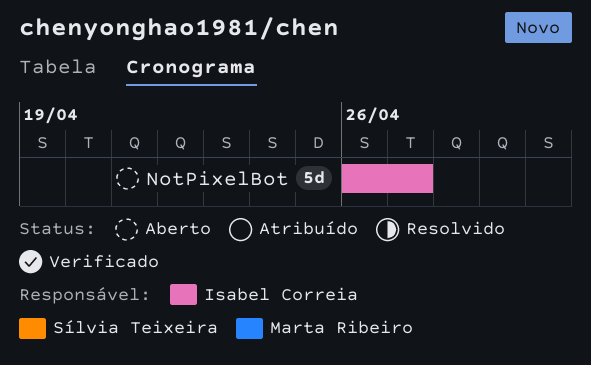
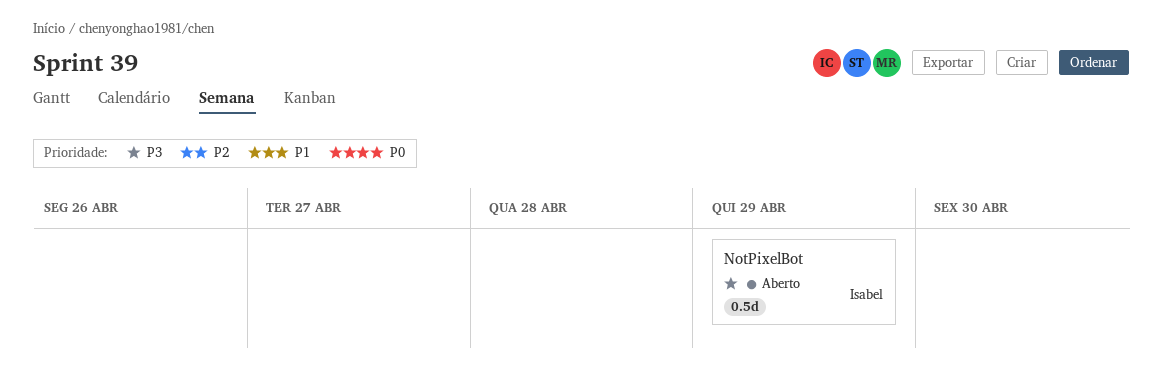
NotPixelBot, estimate: 5d -> 0.5d
NotPixelBot, due: Apr 27 -> Apr 29

